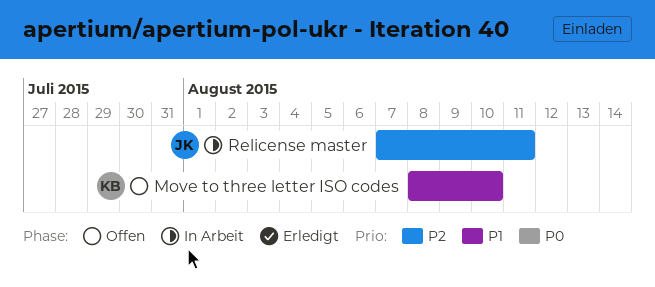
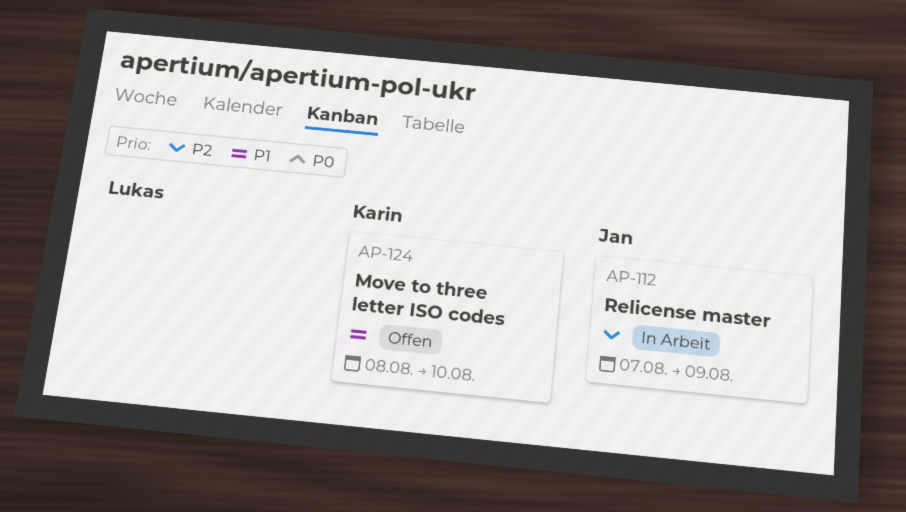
Relicense master, due: Aug 11 -> Aug 9

